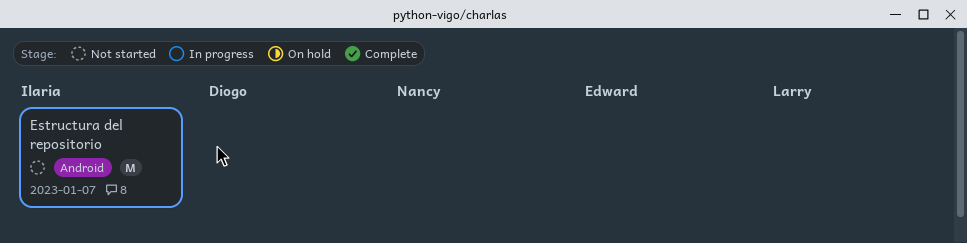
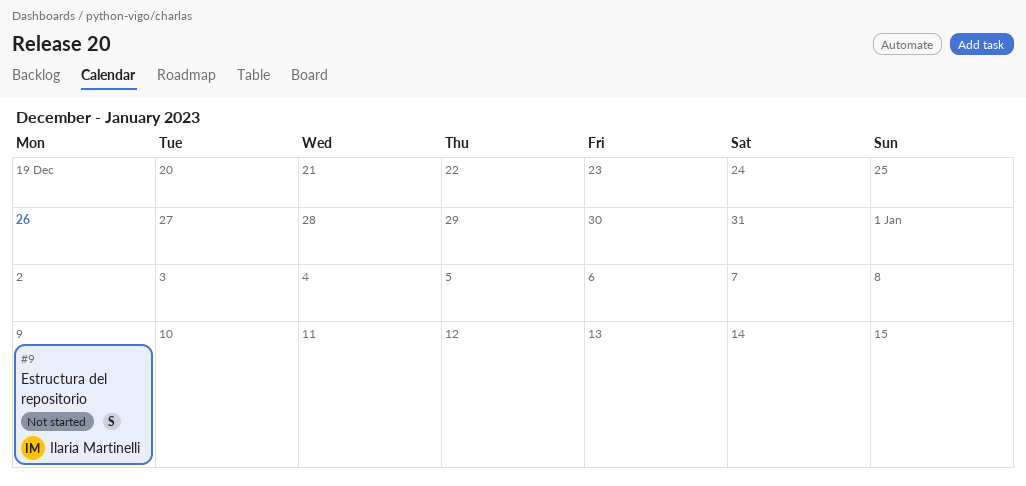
Estructura del repositorio, estimate: M -> S
Estructura del repositorio, due: Jan 7 -> Jan 9

